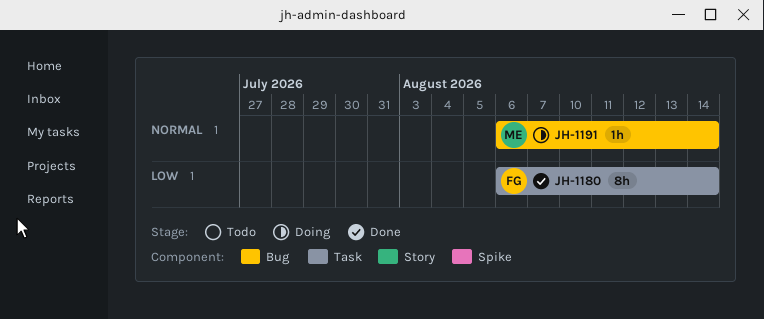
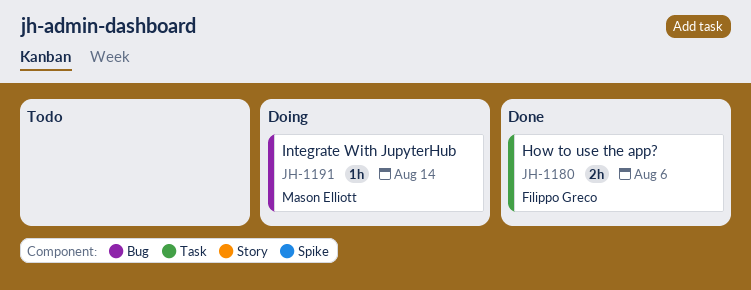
JH-1180, estimate: 8h -> 2h
JH-1180, due: Aug 14 -> Aug 6

